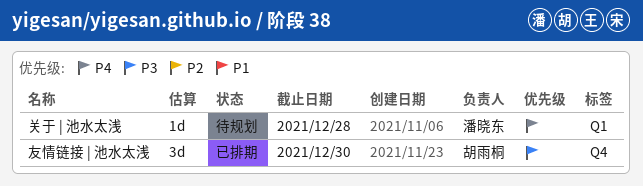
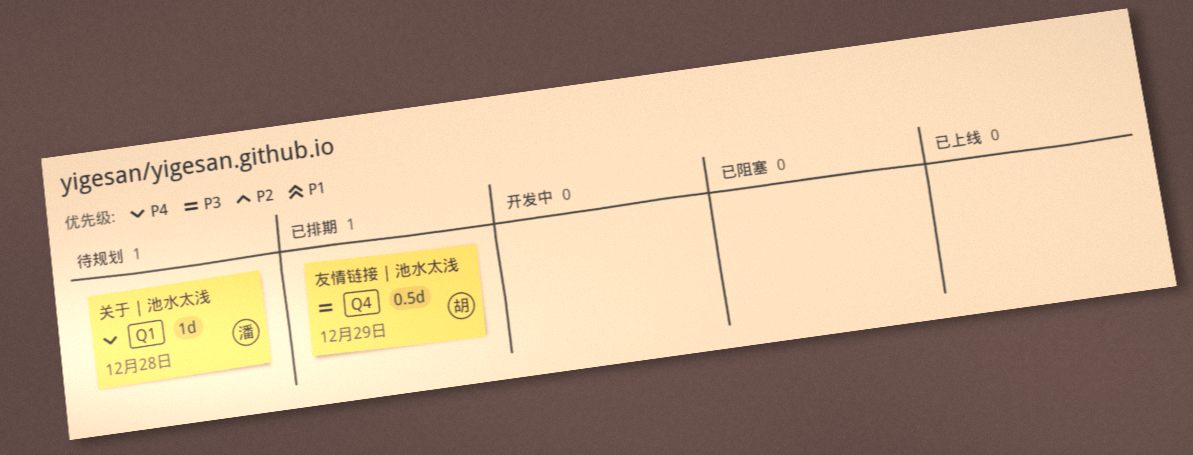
友情链接 | 池水太浅, estimate: 3d -> 0.5d
友情链接 | 池水太浅, due: Dec 30 -> Dec 29

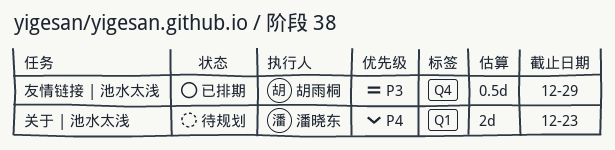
关于 | 池水太浅, estimate: 1d -> 2d
关于 | 池水太浅, due: Dec 28 -> Dec 23

